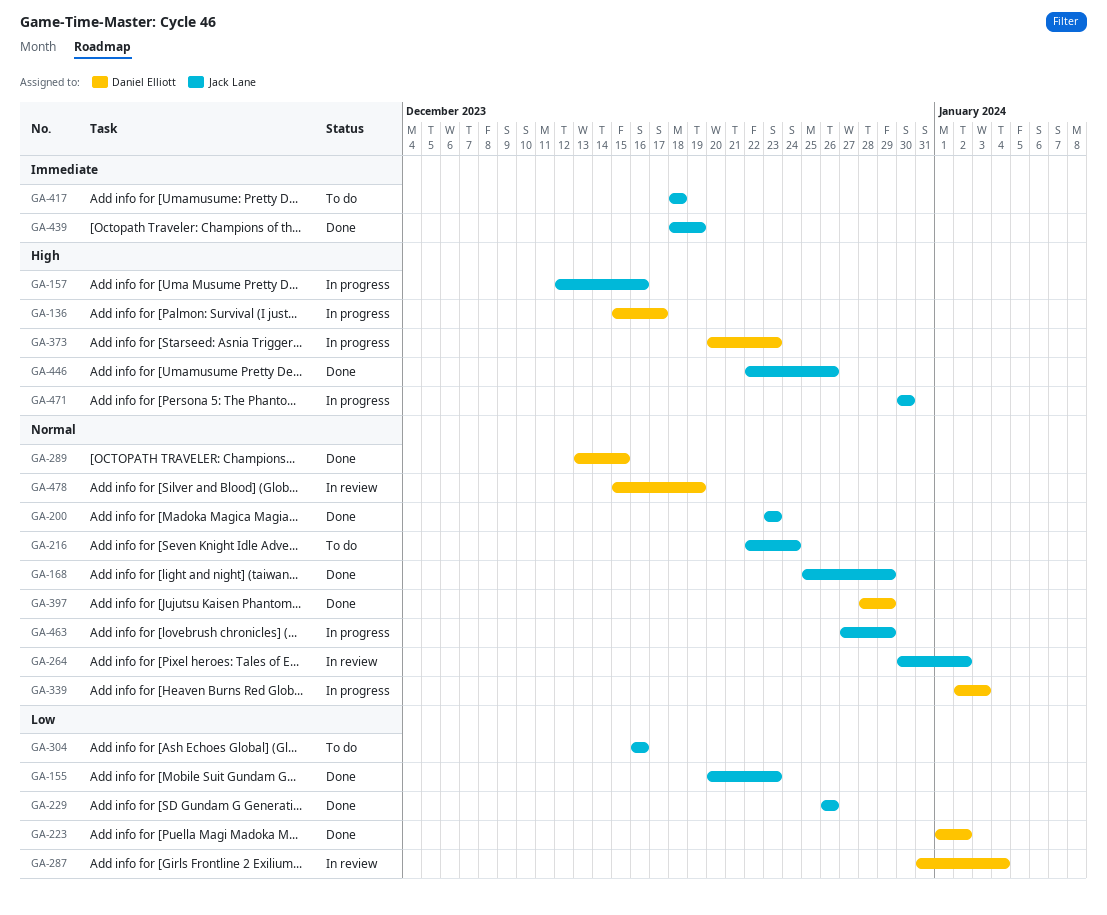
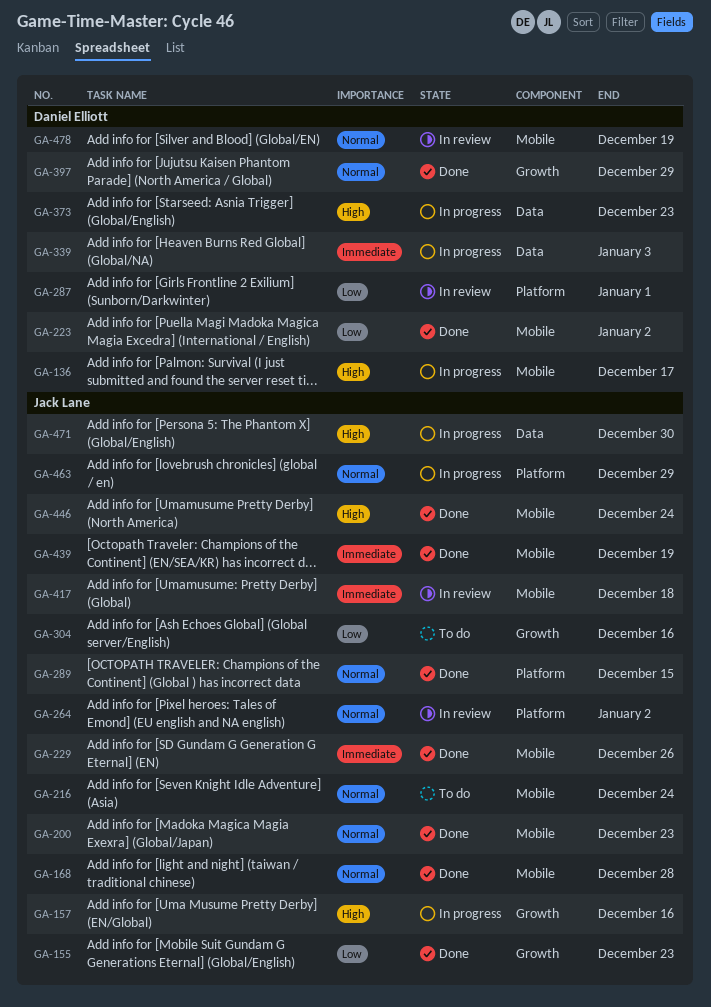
GA-168, due: Dec 29 -> Dec 28
GA-229, priority: Low -> Immediate
GA-287, due: Jan 4 -> Jan 1
GA-289, owner: Daniel Elliott -> Jack Lane
GA-339, priority: Normal -> Immediate
GA-417, status: To do -> In review
GA-446, due: Dec 26 -> Dec 24

